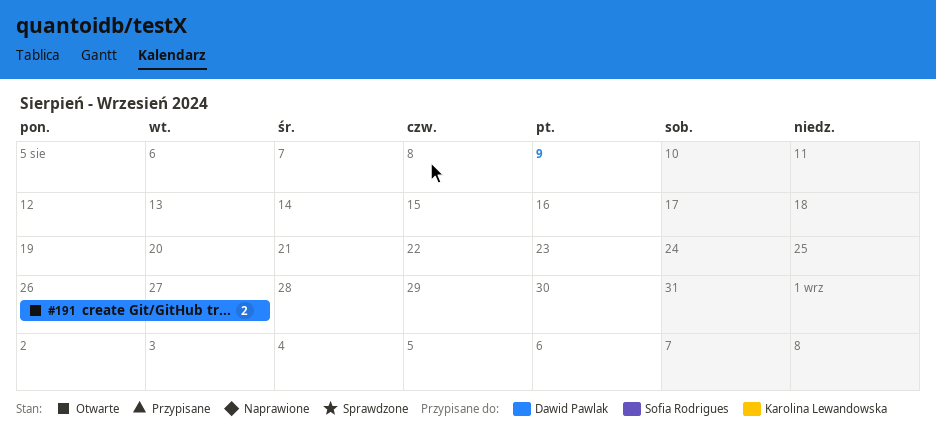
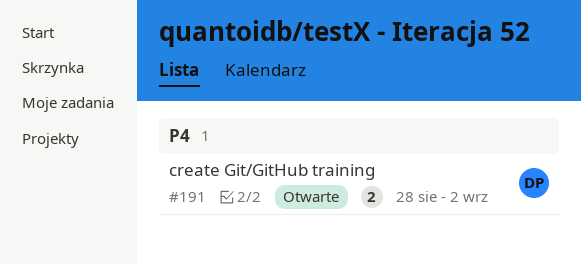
#191, start: Aug 26 -> Aug 28
#191, due: Aug 27 -> Sep 2

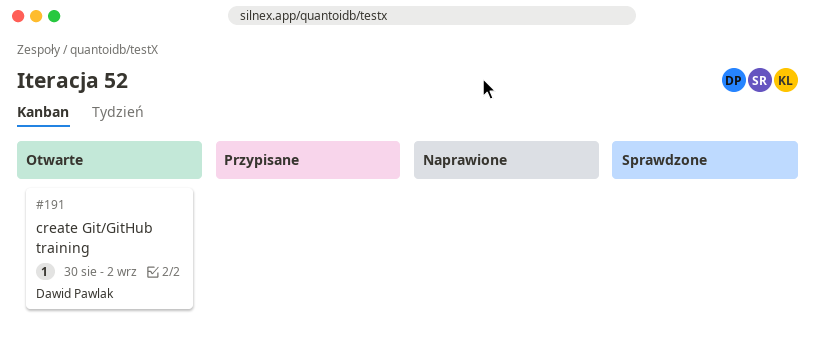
#191, estimate: 2 -> 1
#191, start: Aug 28 -> Aug 30

